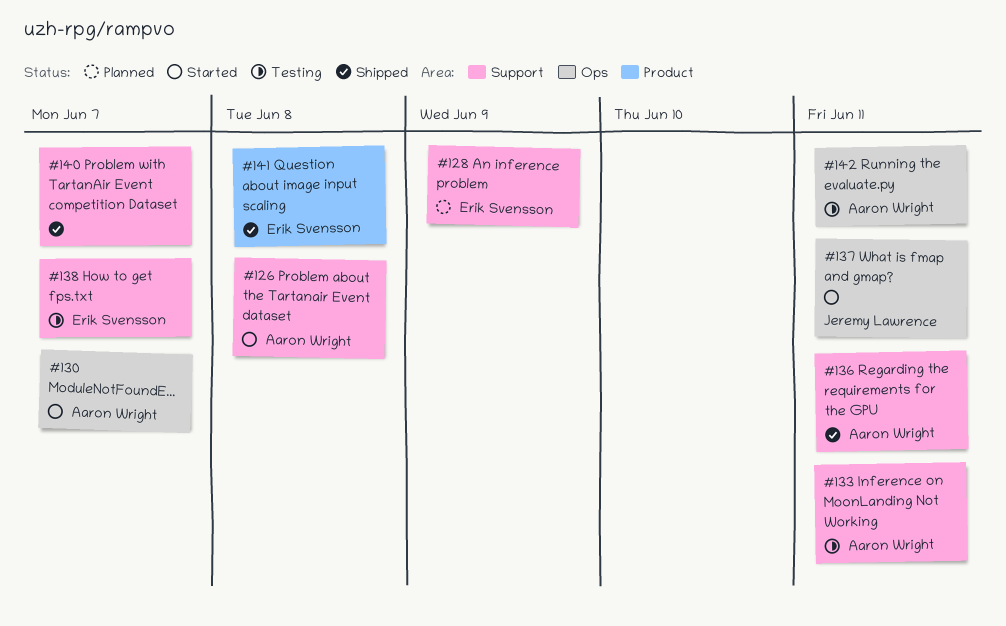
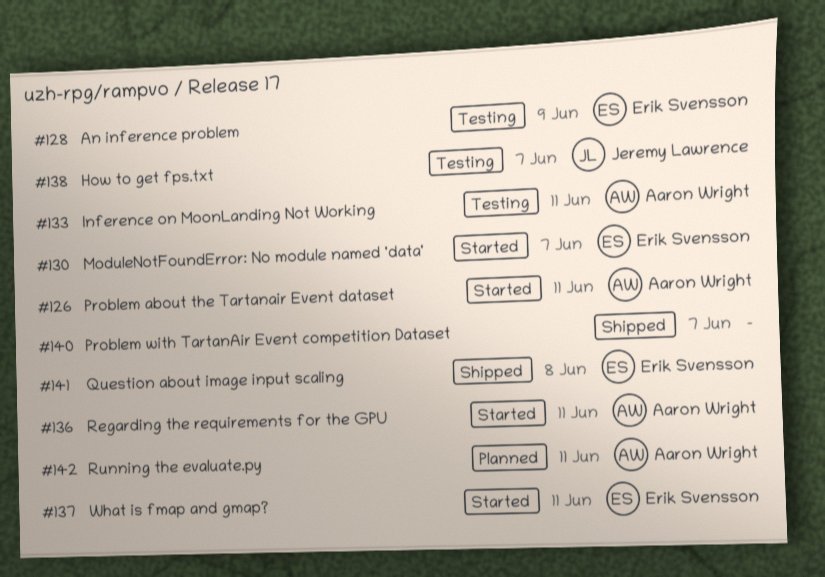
#126, due: Jun 8 -> Jun 11
#128, status: Planned -> Testing
#130, owner: Aaron Wright -> Erik Svensson
#136, status: Shipped -> Started
#137, owner: Jeremy Lawrence -> Erik Svensson
#138, owner: Erik Svensson -> Jeremy Lawrence
#142, status: Testing -> Planned

